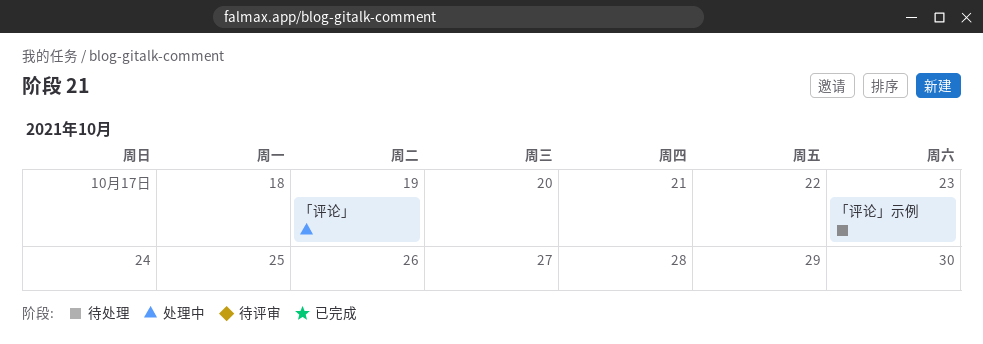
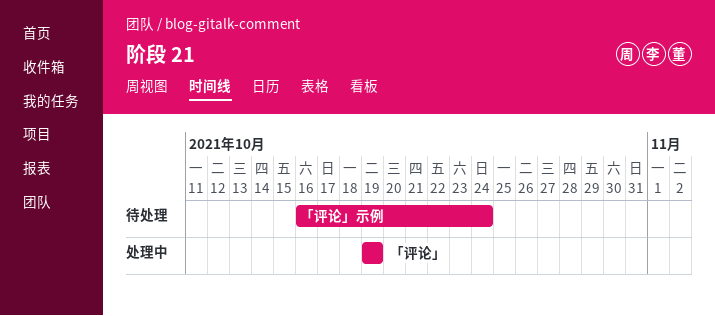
「评论」示例, due: Oct 23 -> Oct 24

